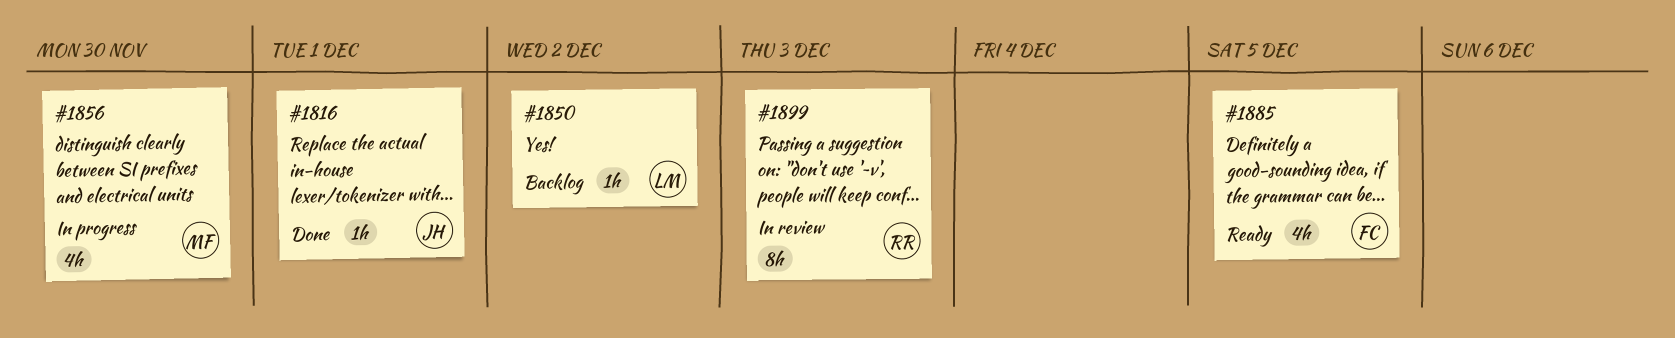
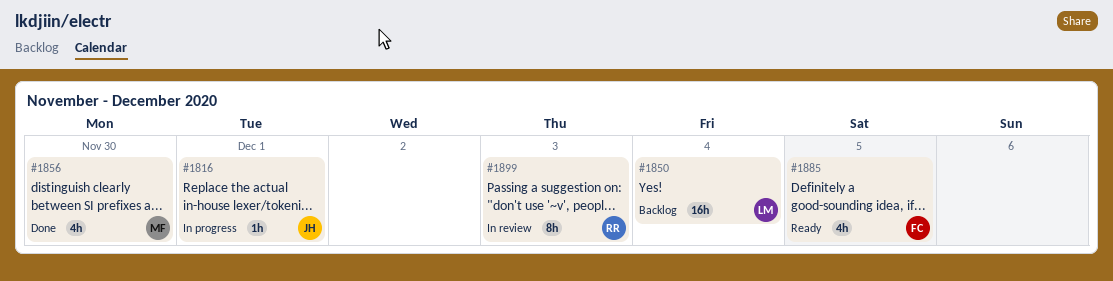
#1816, status: Done -> In progress
#1850, estimate: 1h -> 16h
#1850, due: Dec 2 -> Dec 4
#1856, status: In progress -> Done

